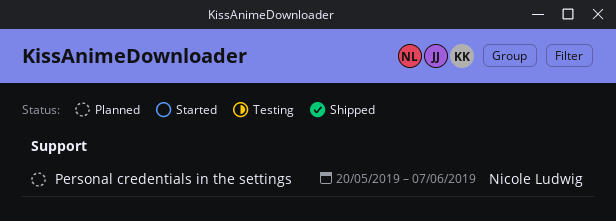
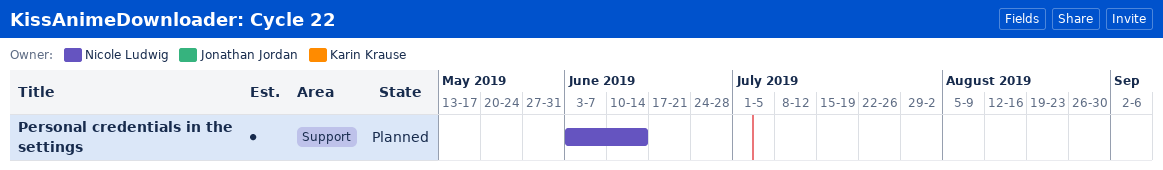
Personal credentials in the settings, start: May 20 -> Jun 3
Personal credentials in the settings, due: Jun 7 -> Jun 14

